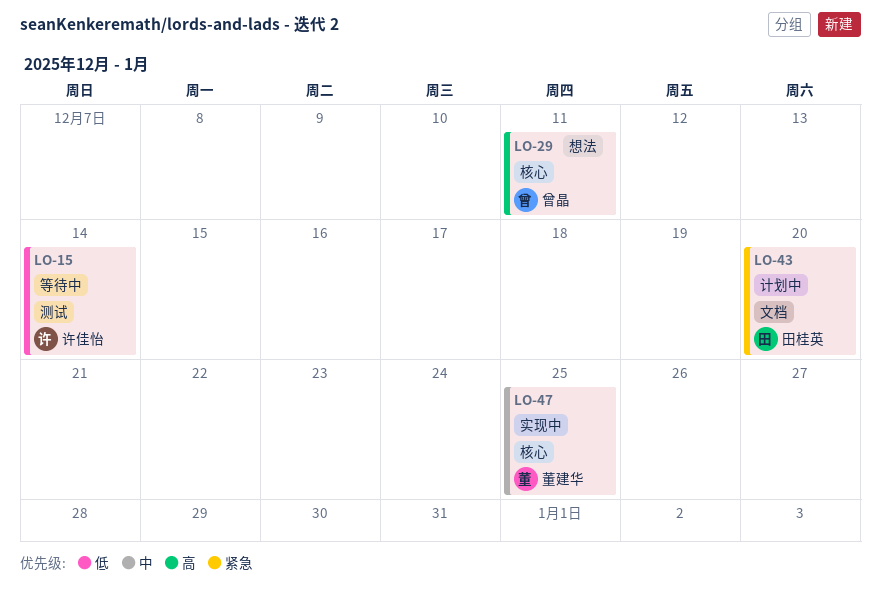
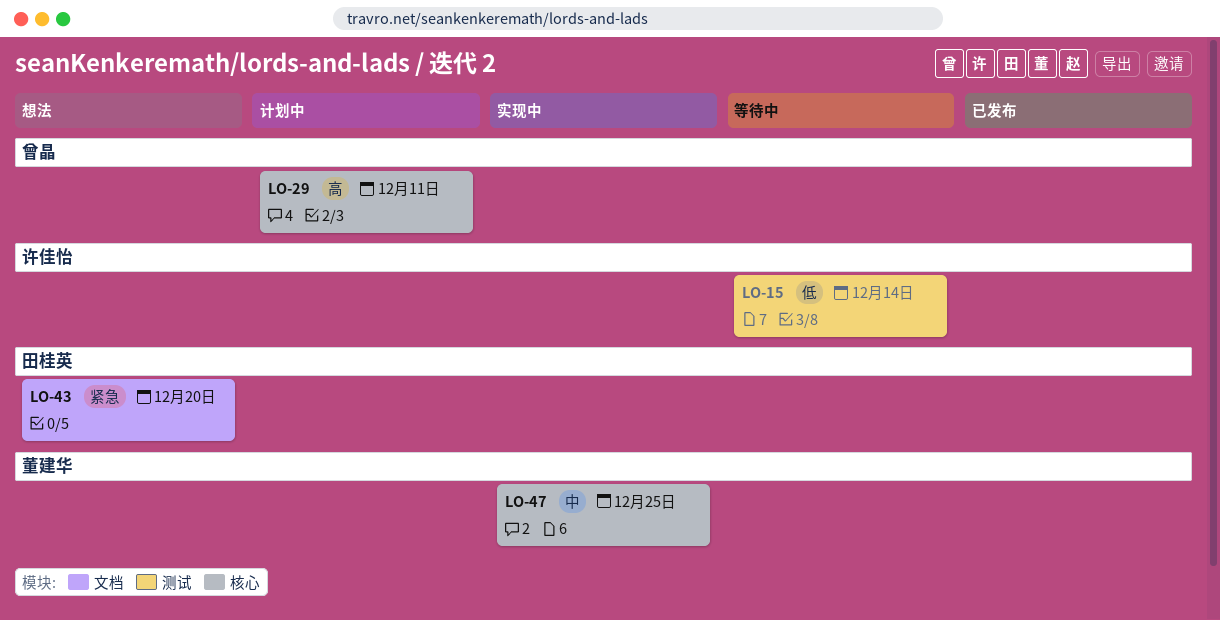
LO-29, status: 想法 -> 计划中
LO-43, status: 计划中 -> 想法

